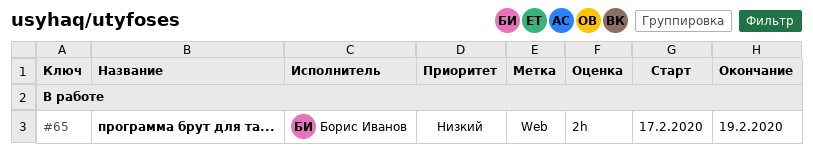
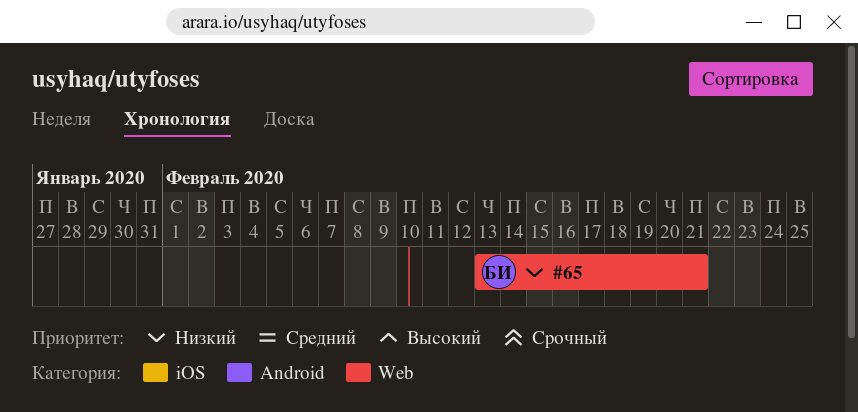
#65, start: Feb 17 -> Feb 13
#65, due: Feb 19 -> Feb 21

